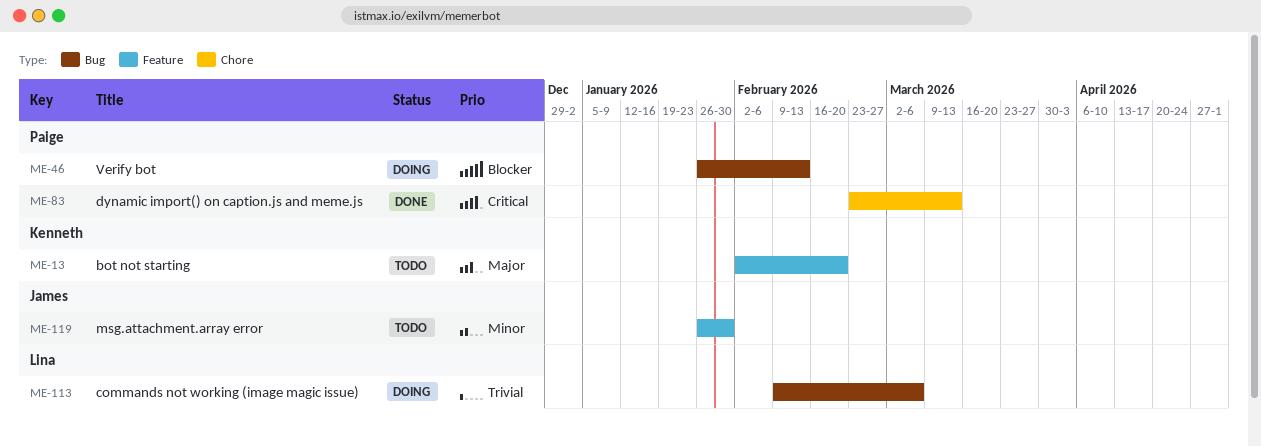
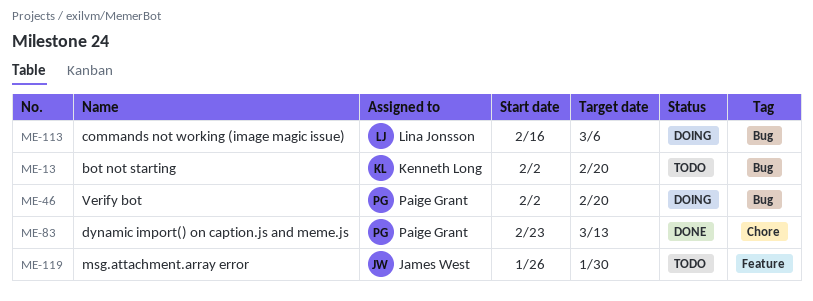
ME-13, label: Feature -> Bug
ME-46, start: Jan 26 -> Feb 2
ME-46, due: Feb 13 -> Feb 20
ME-113, start: Feb 9 -> Feb 16

